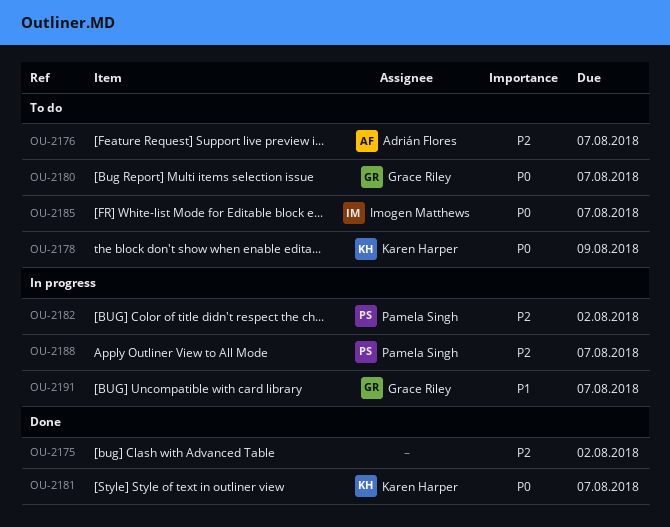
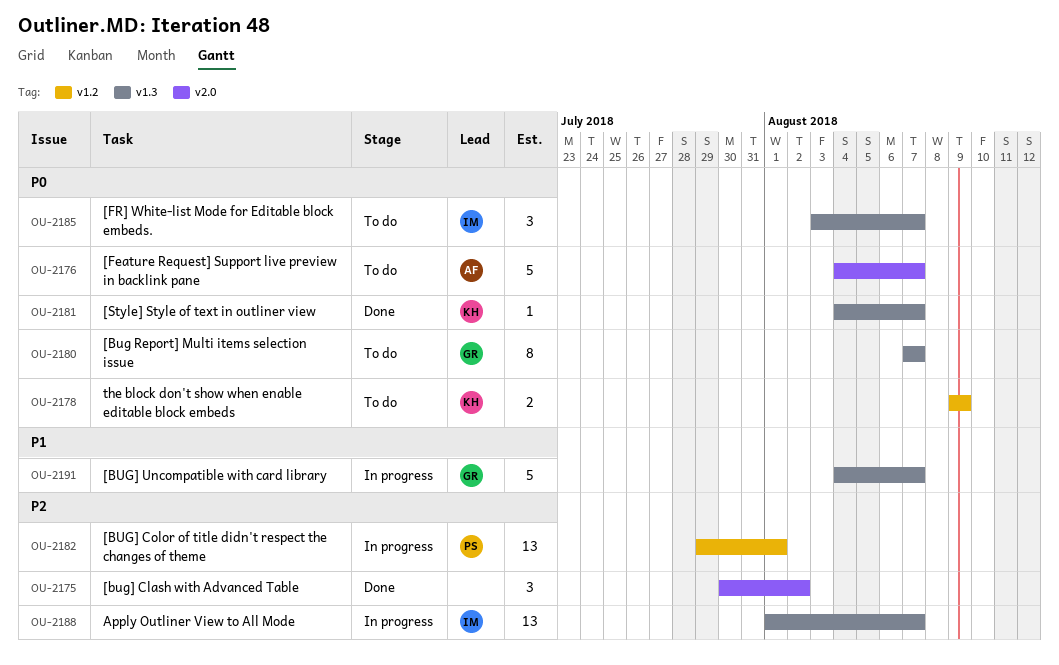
OU-2176, priority: P2 -> P0
OU-2182, due: Aug 2 -> Aug 1
OU-2188, owner: Pamela Singh -> Imogen Matthews

